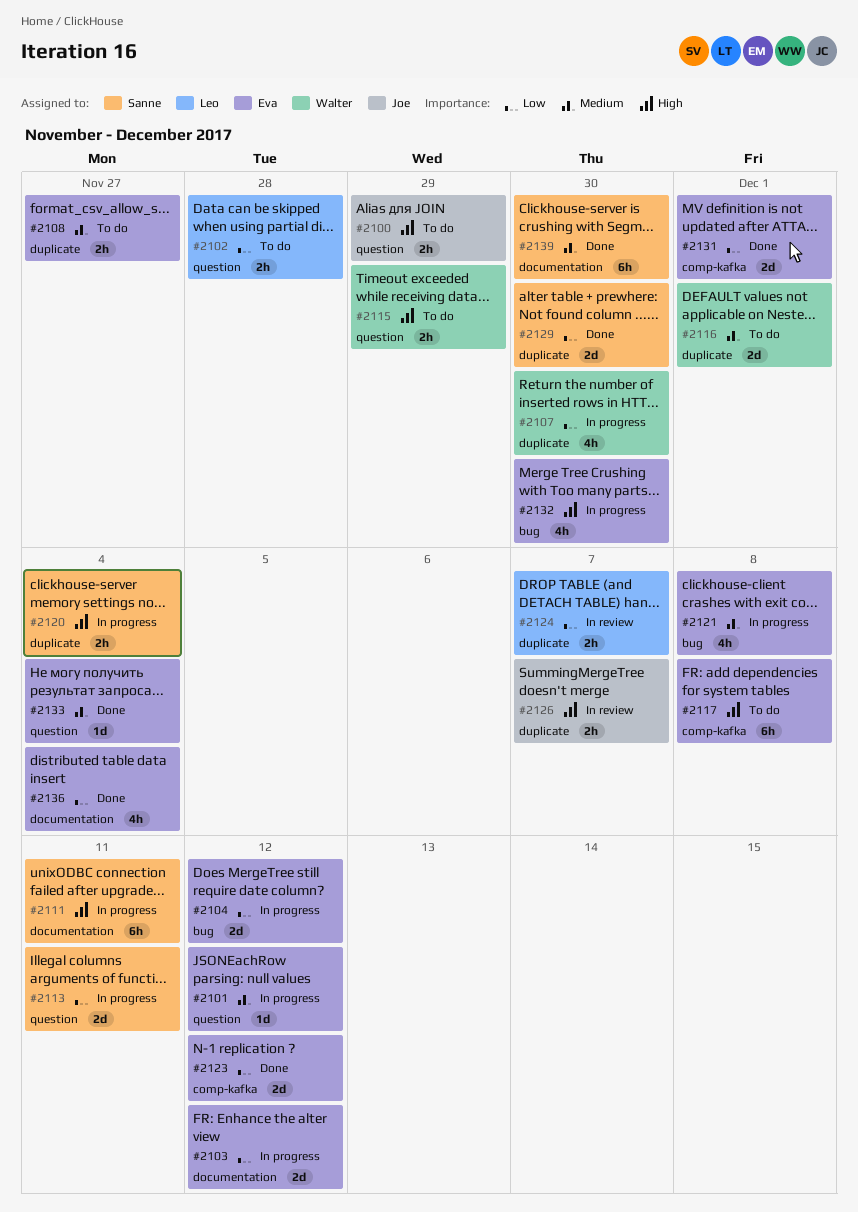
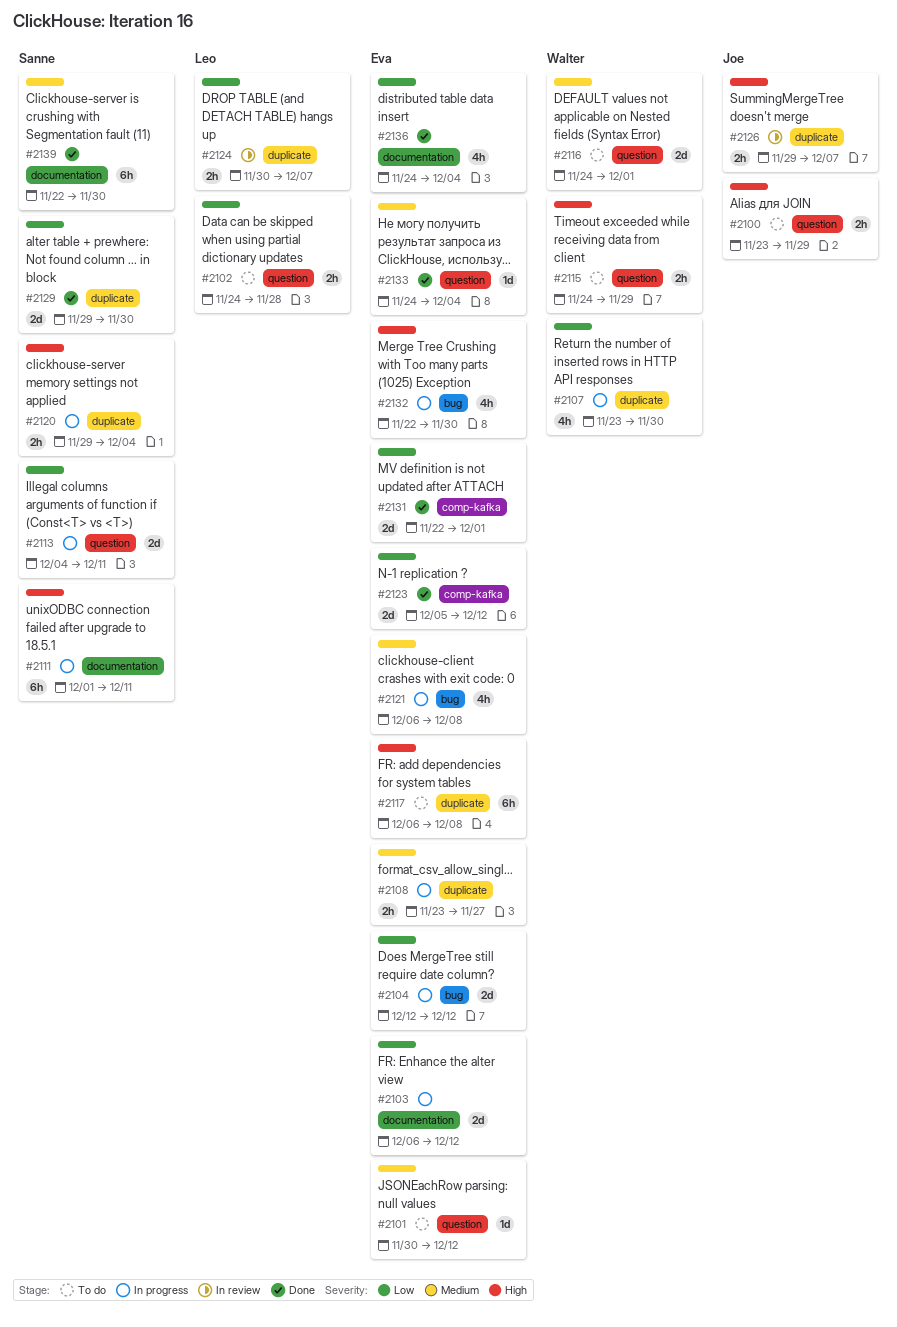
#2101, status: In progress -> To do
#2108, status: To do -> In progress
#2116, label: duplicate -> question
#2117, label: comp-kafka -> duplicate

